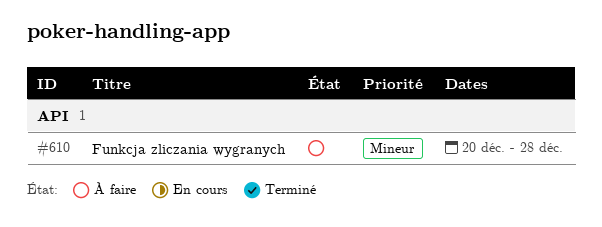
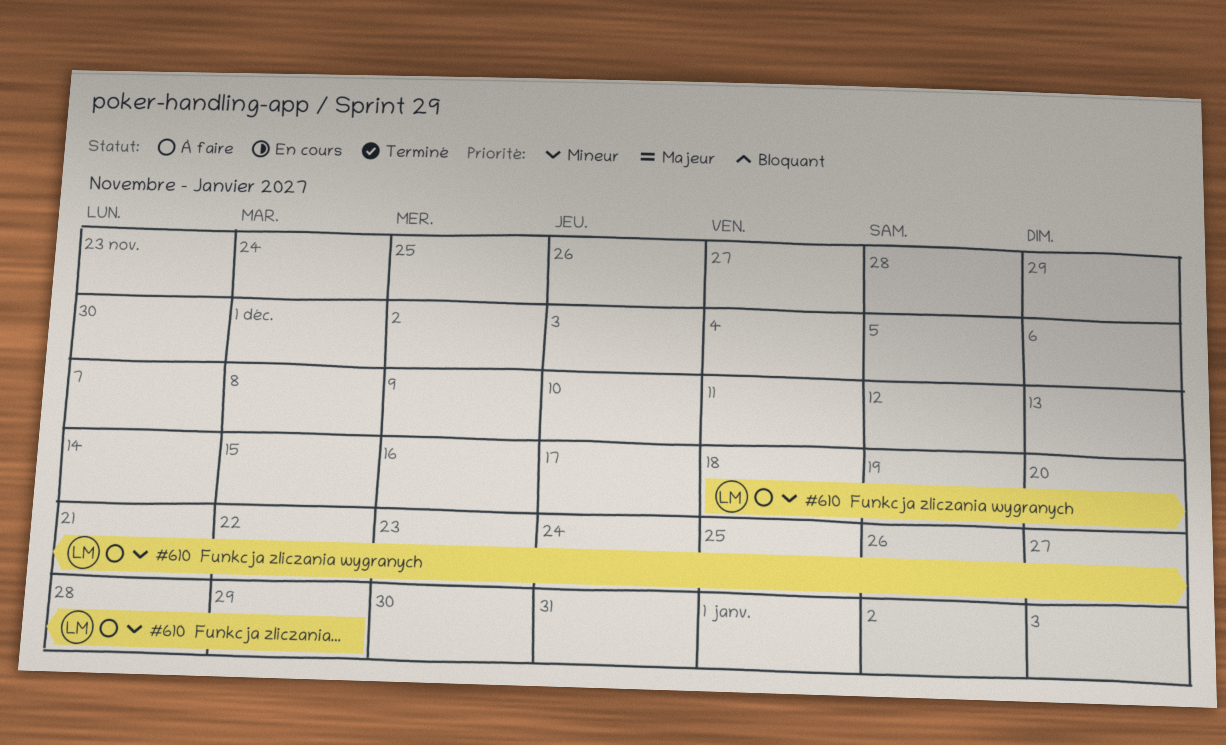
#610, start: Dec 20 -> Dec 18
#610, due: Dec 28 -> Dec 29

